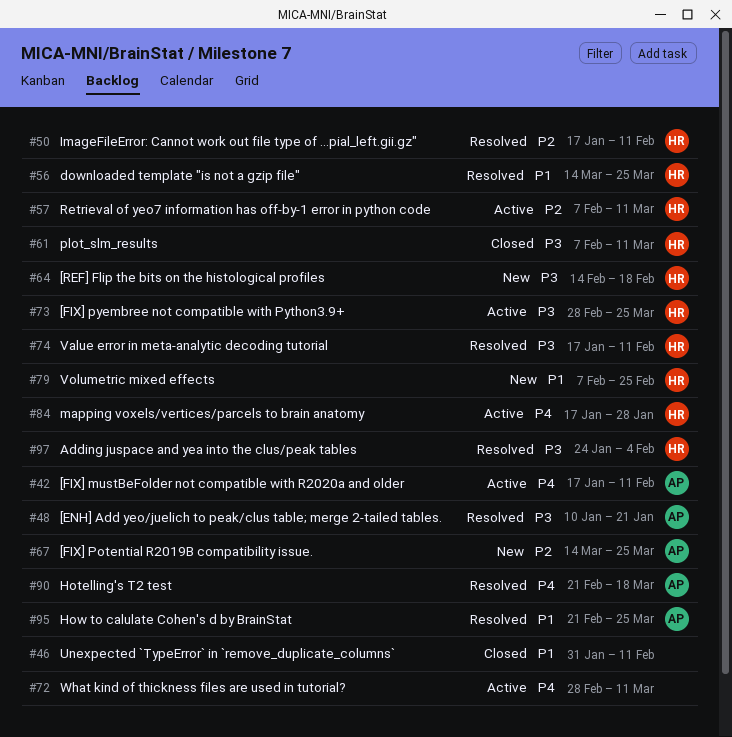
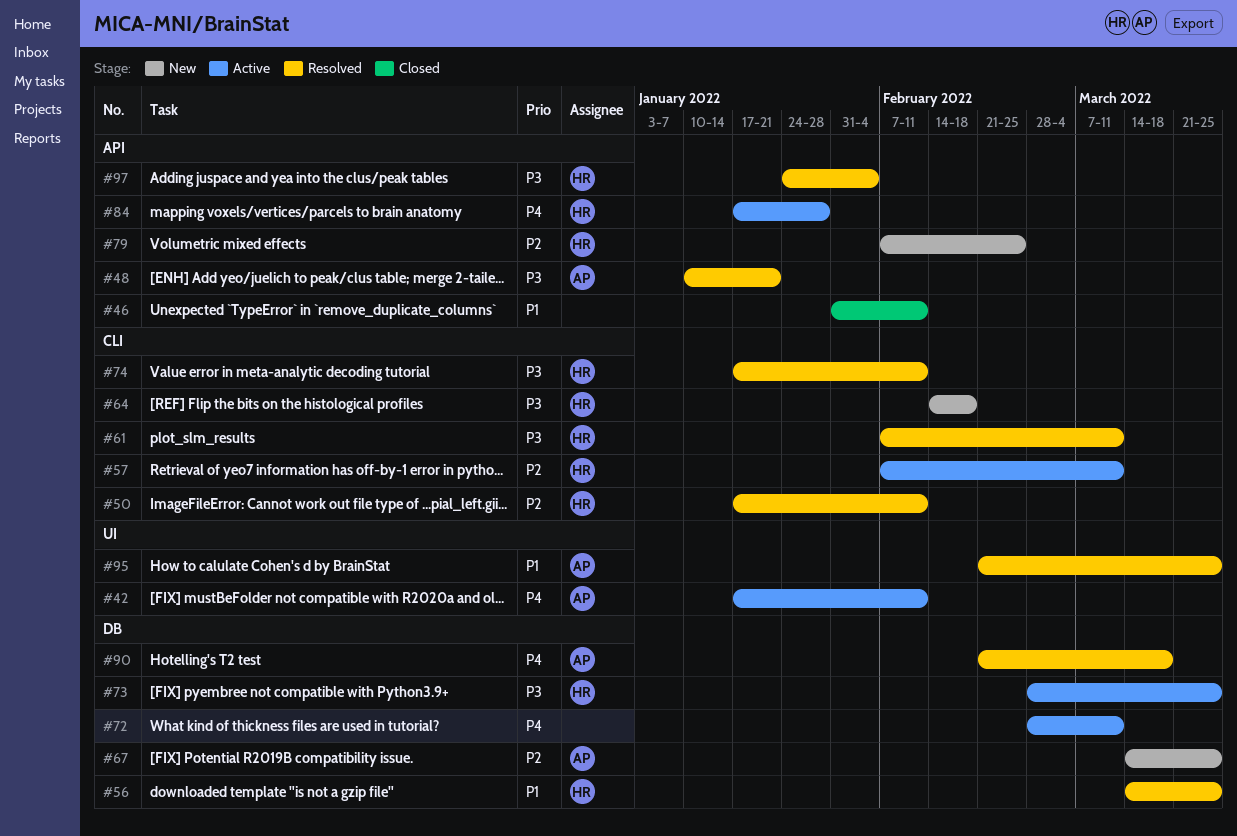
#61, status: Closed -> Resolved
#79, priority: P1 -> P2

